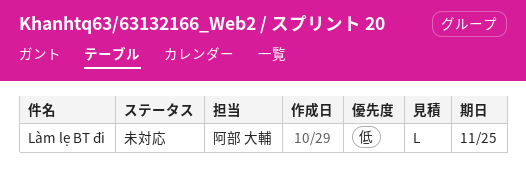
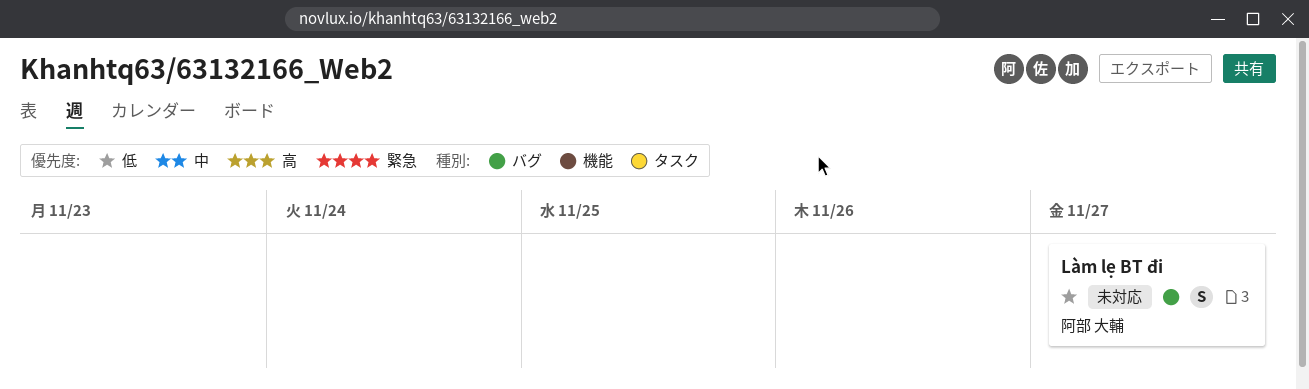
Làm lẹ BT đi, estimate: L -> S
Làm lẹ BT đi, due: Nov 25 -> Nov 27

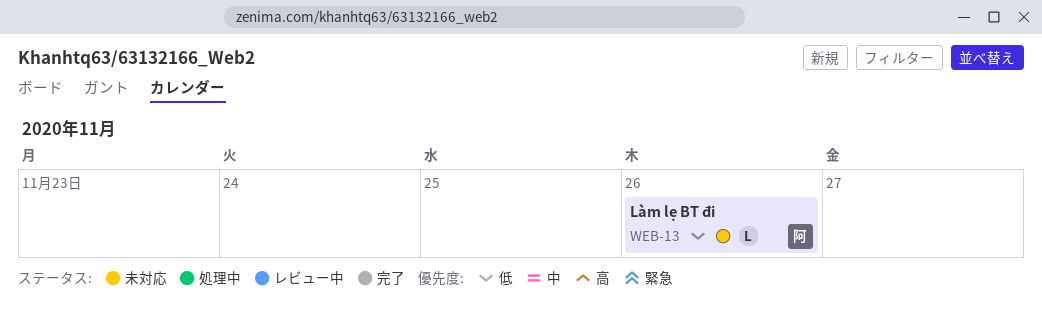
Làm lẹ BT đi, estimate: S -> L
Làm lẹ BT đi, due: Nov 27 -> Nov 26

